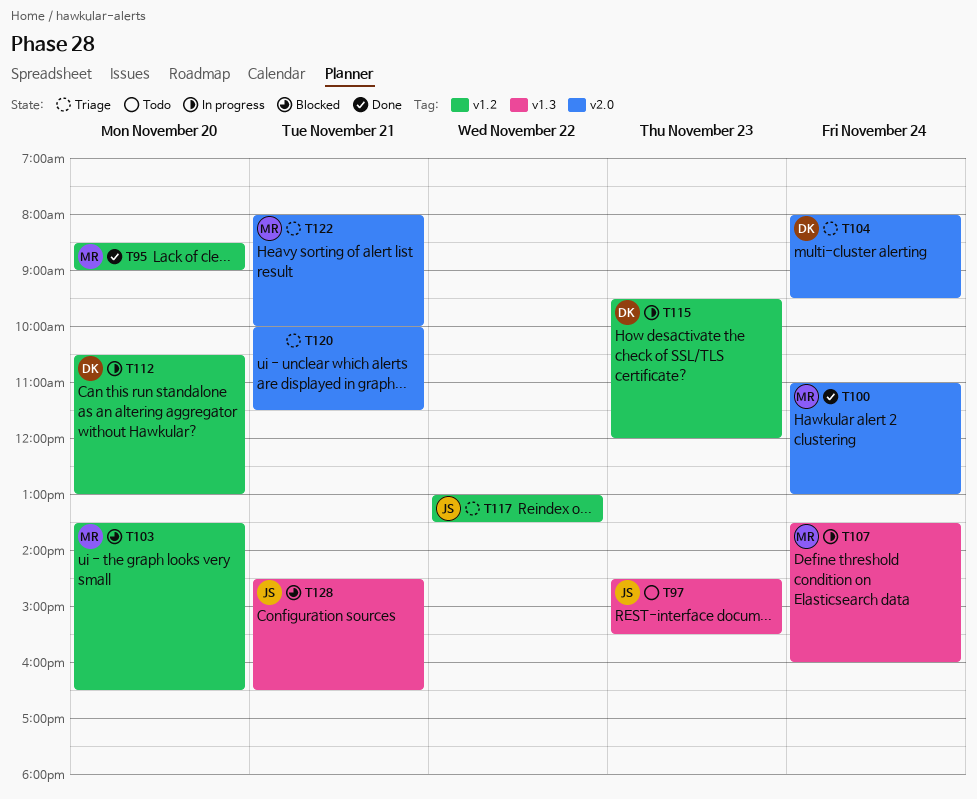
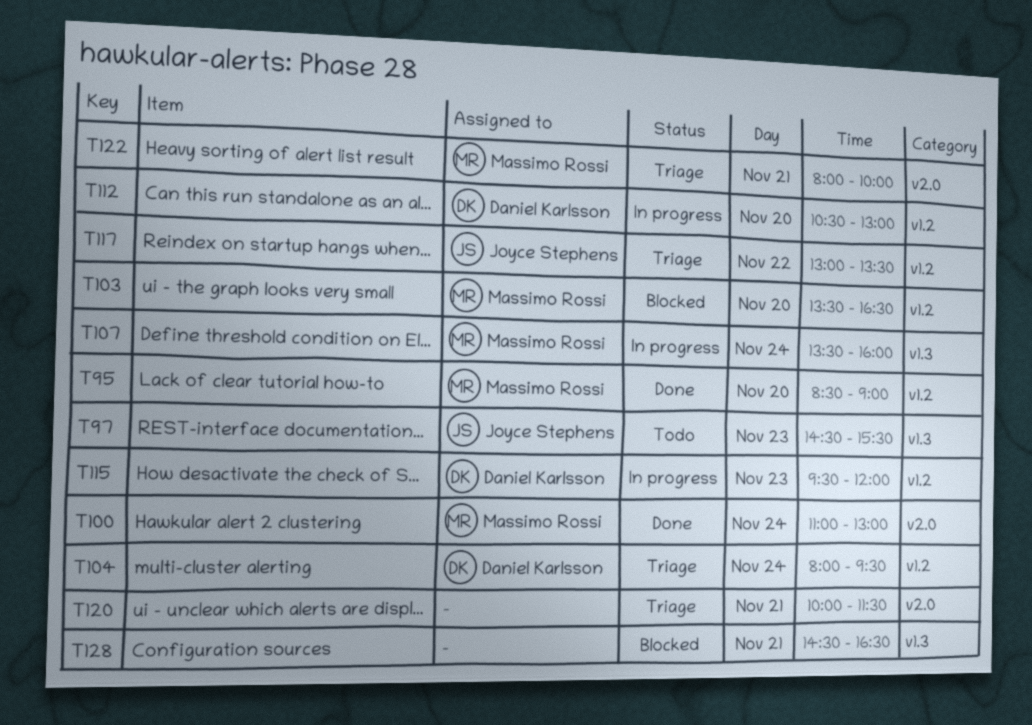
T104, label: v2.0 -> v1.2
T128, owner: Joyce Stephens -> none

